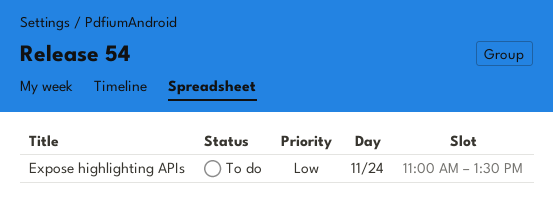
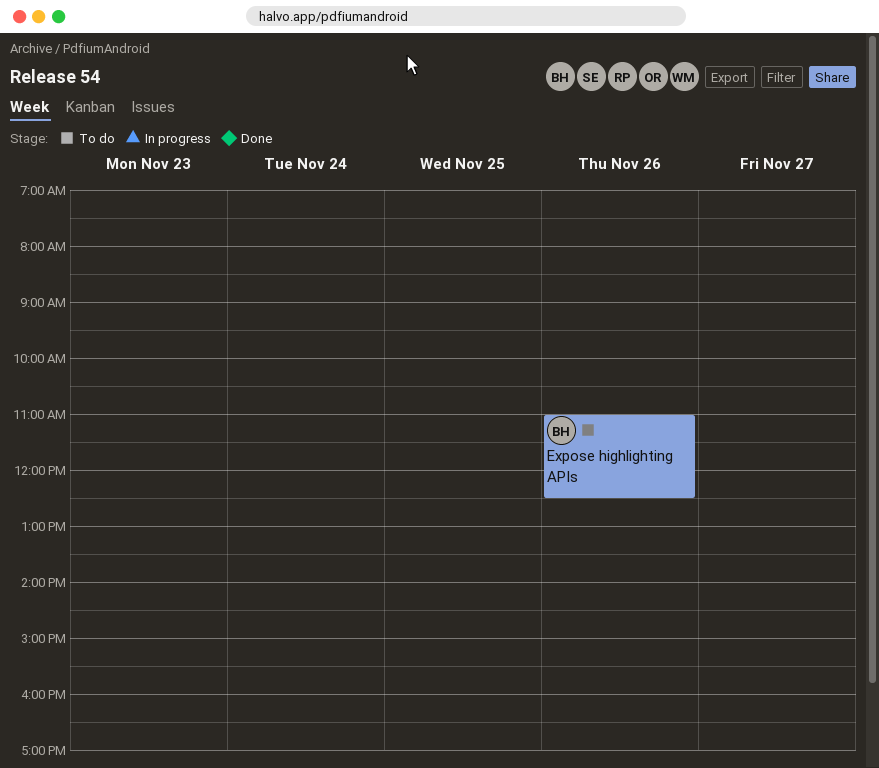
Expose highlighting APIs, day: Nov 24 -> Nov 26
Expose highlighting APIs, ends: 13:30 -> 12:30

